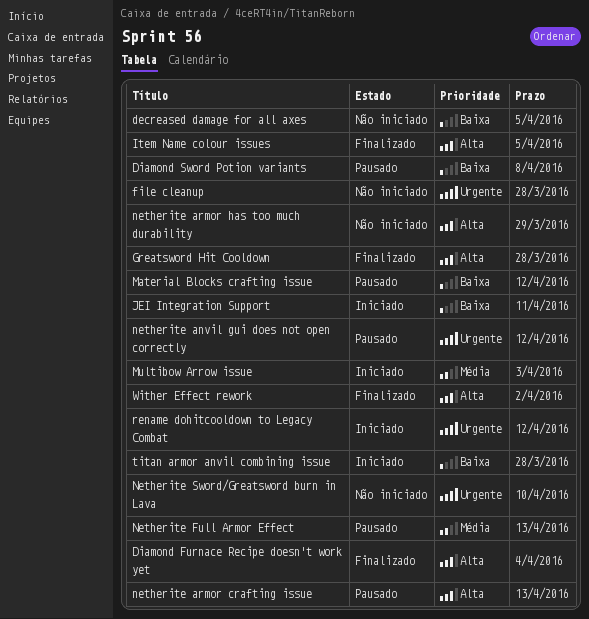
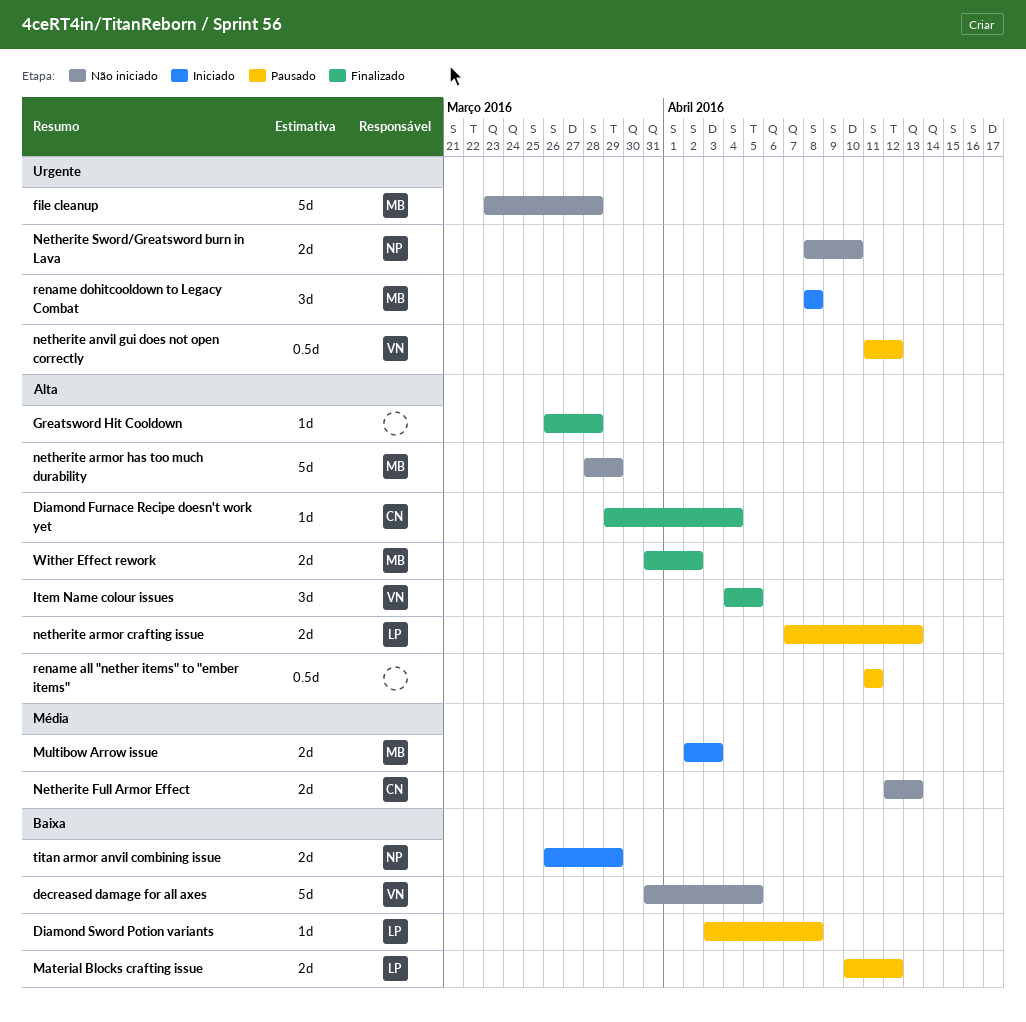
JEI Integration Support: present -> none
Netherite Full Armor Effect, status: Pausado -> Não iniciado
rename all "nether items" to "ember items": none -> present
rename dohitcooldown to Legacy Combat, due: Apr 12 -> Apr 8
titan armor anvil combining issue, due: Mar 28 -> Mar 29

